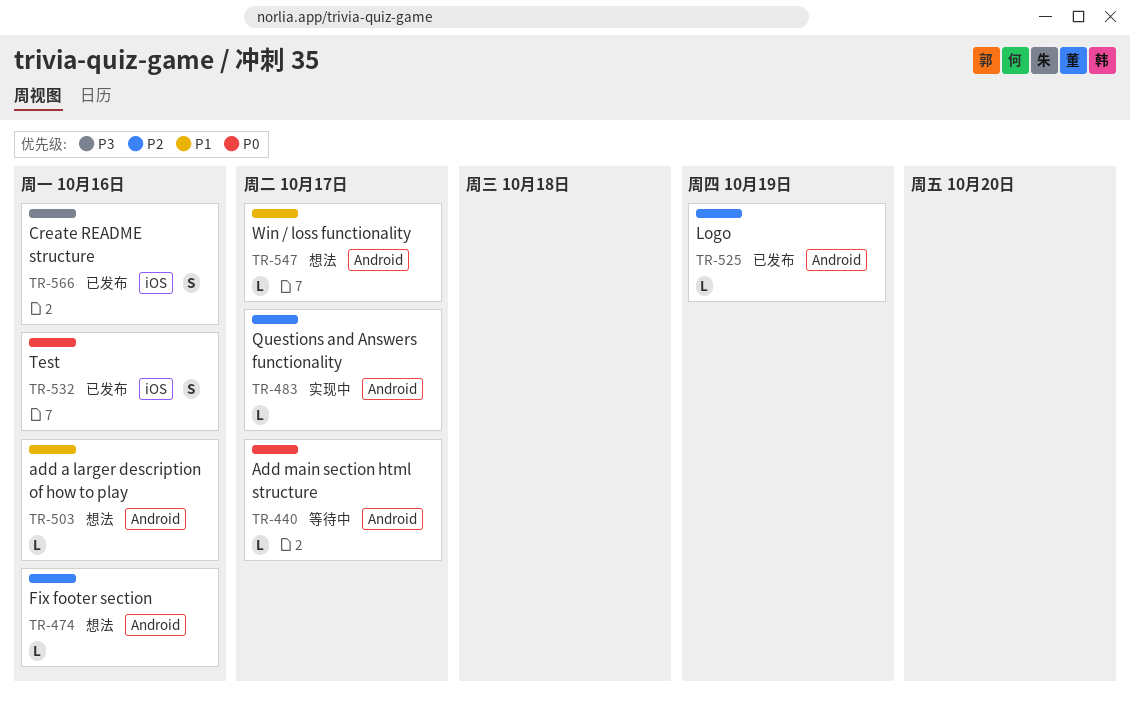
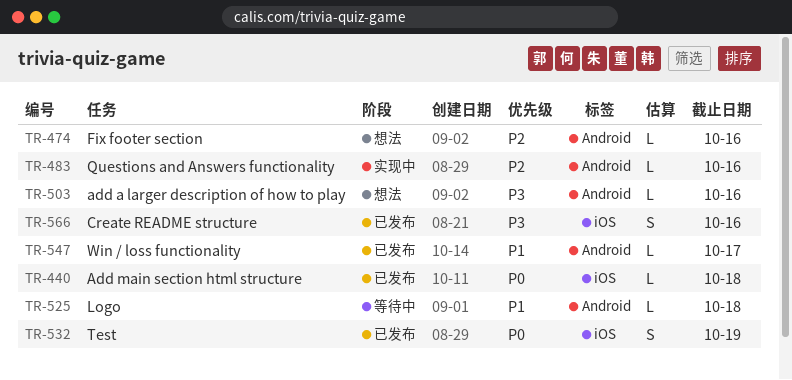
TR-440, status: 等待中 -> 已发布
TR-440, label: Android -> iOS
TR-440, due: Oct 17 -> Oct 18
TR-483, due: Oct 17 -> Oct 16
TR-503, priority: P1 -> P3
TR-525, status: 已发布 -> 等待中
TR-525, priority: P2 -> P1
TR-525, due: Oct 19 -> Oct 18
TR-532, due: Oct 16 -> Oct 19
TR-547, status: 想法 -> 已发布

